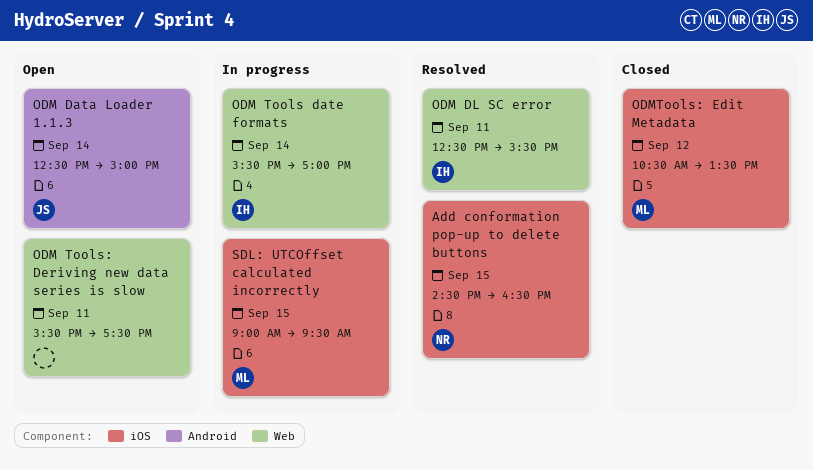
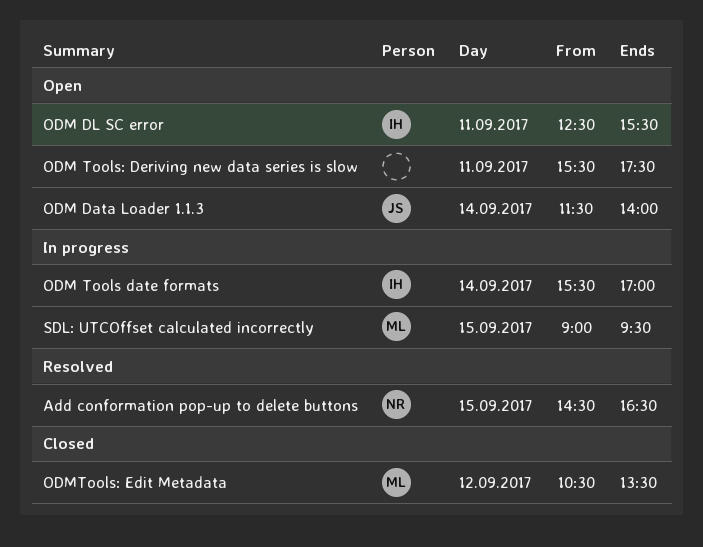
ODM Data Loader 1.1.3, begins: 12:30 -> 11:30
ODM Data Loader 1.1.3, ends: 15:00 -> 14:00
ODM DL SC error, status: Resolved -> Open

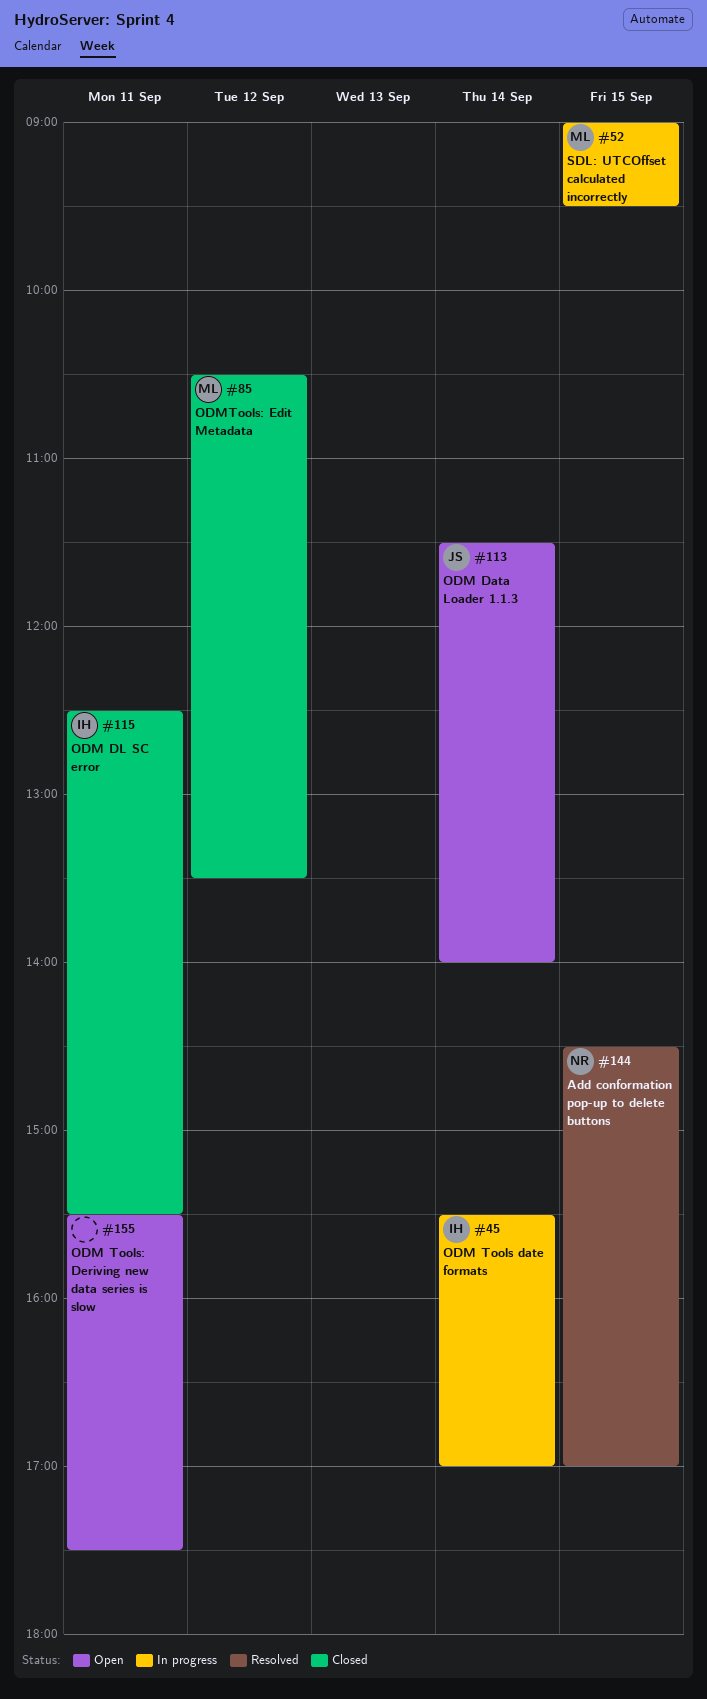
Add conformation pop-up to delete buttons, ends: 16:30 -> 17:00
ODM DL SC error, status: Open -> Closed

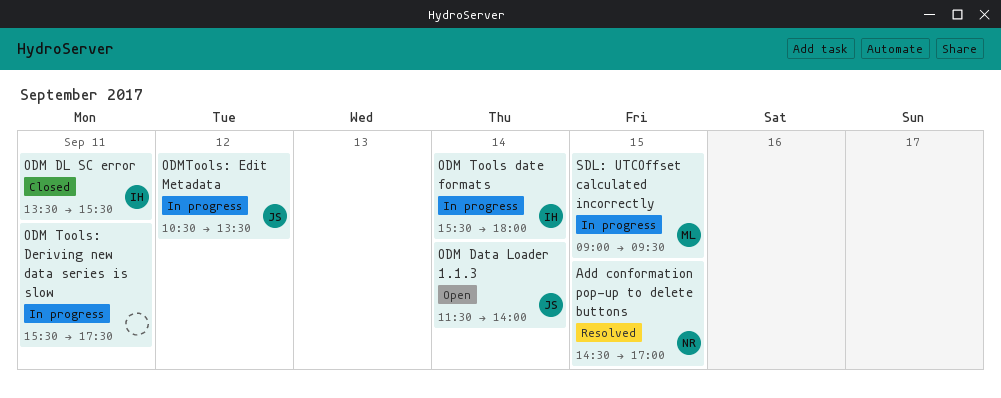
ODM DL SC error, begins: 12:30 -> 13:30
ODM Tools date formats, ends: 17:00 -> 18:00
ODM Tools: Deriving new data series is slow, status: Open -> In progress
ODMTools: Edit Metadata, status: Closed -> In progress
ODMTools: Edit Metadata, owner: ML -> JS

